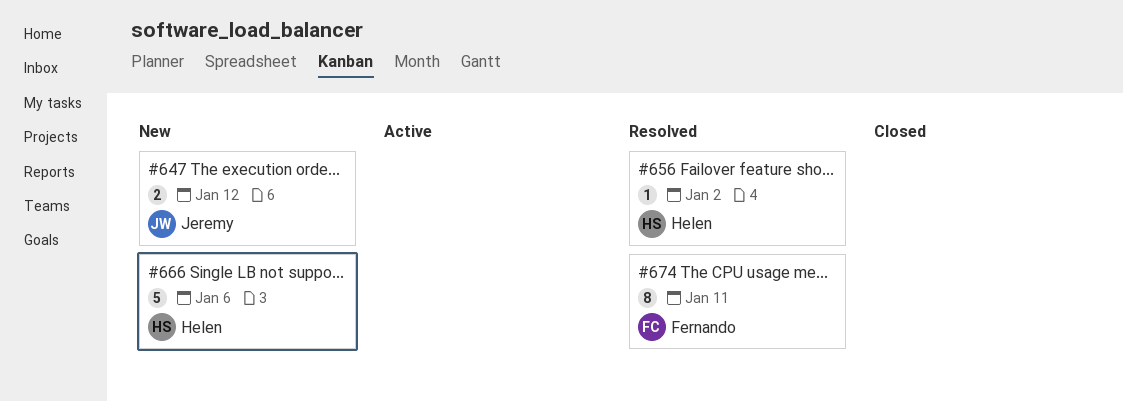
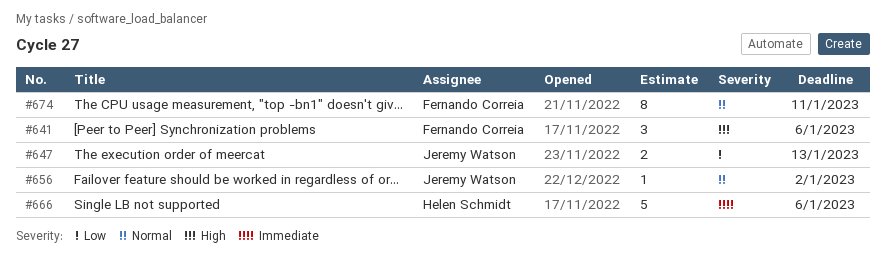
#641: none -> present
#647, due: Jan 12 -> Jan 13
#656, owner: Helen Schmidt -> Jeremy Watson

